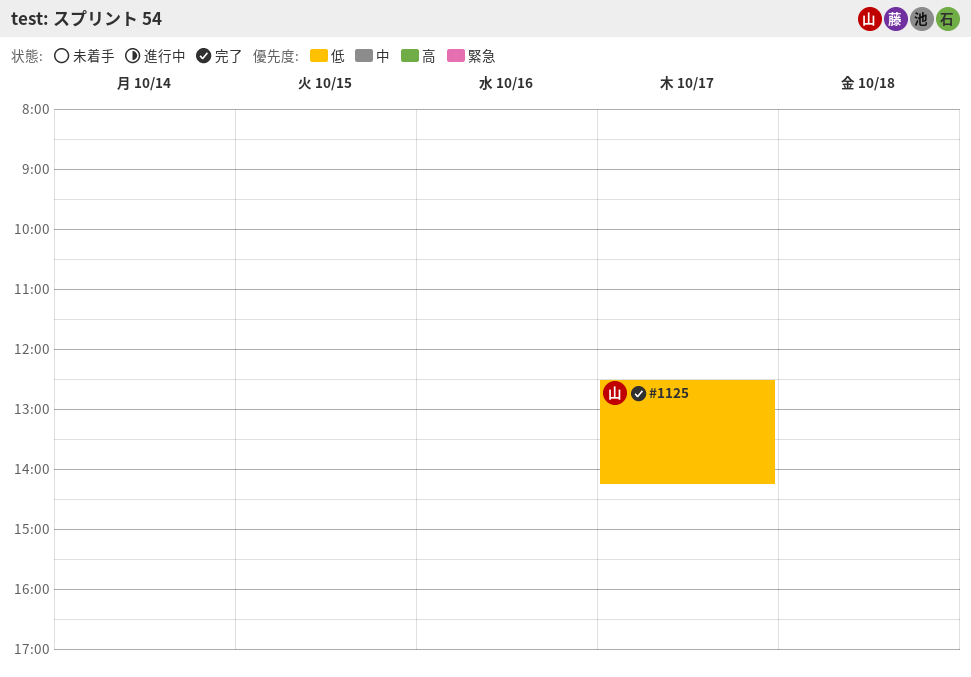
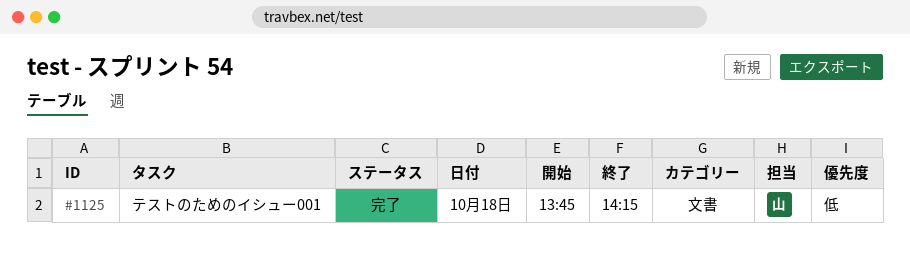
#1125, day: Oct 17 -> Oct 18
#1125, begins: 12:30 -> 13:45

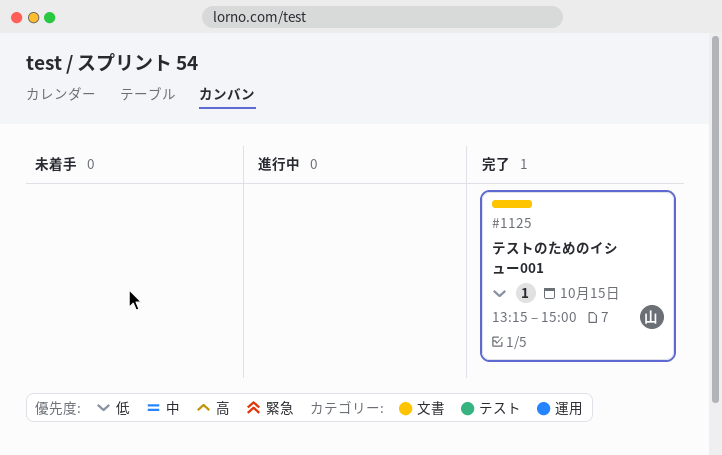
#1125, day: Oct 18 -> Oct 15
#1125, begins: 13:45 -> 13:15
#1125, ends: 14:15 -> 15:00

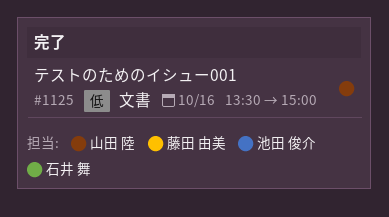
#1125, day: Oct 15 -> Oct 16
#1125, begins: 13:15 -> 13:30

